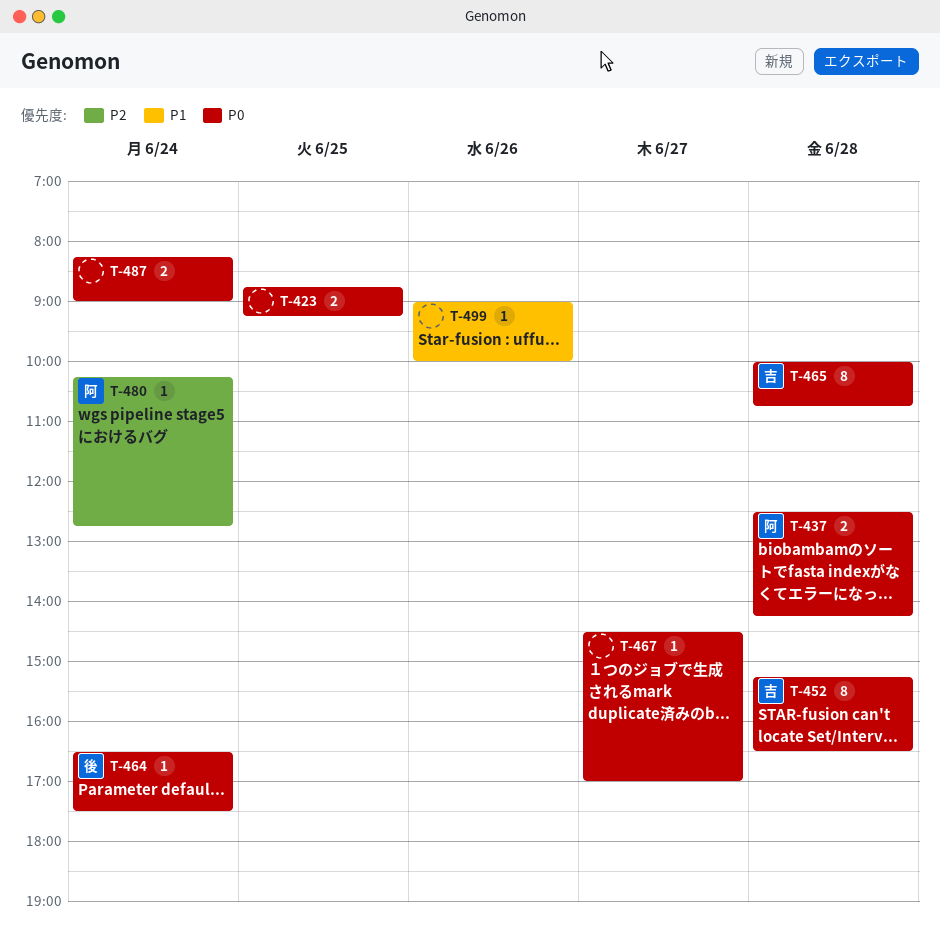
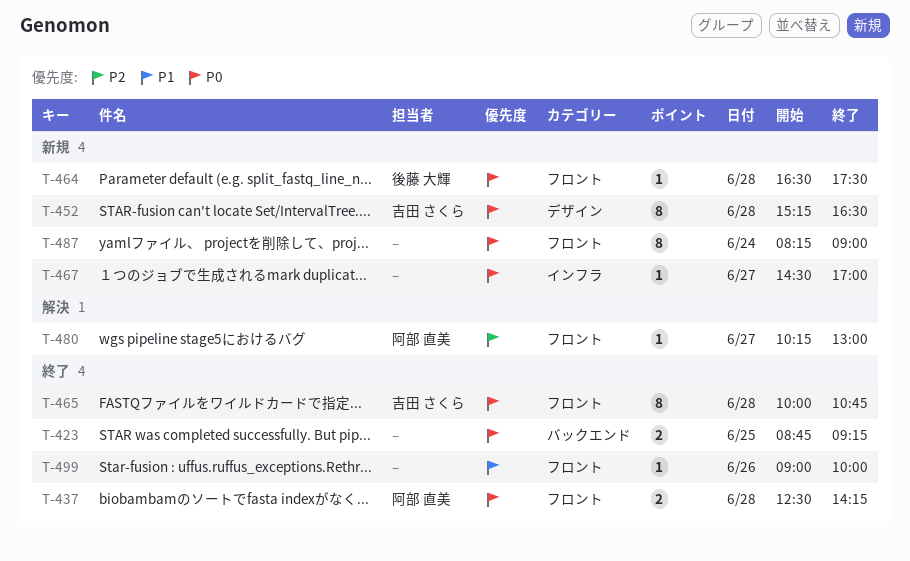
T-464, day: Jun 24 -> Jun 28
T-480, day: Jun 24 -> Jun 27
T-480, ends: 12:45 -> 13:00
T-487, estimate: 2 -> 8

